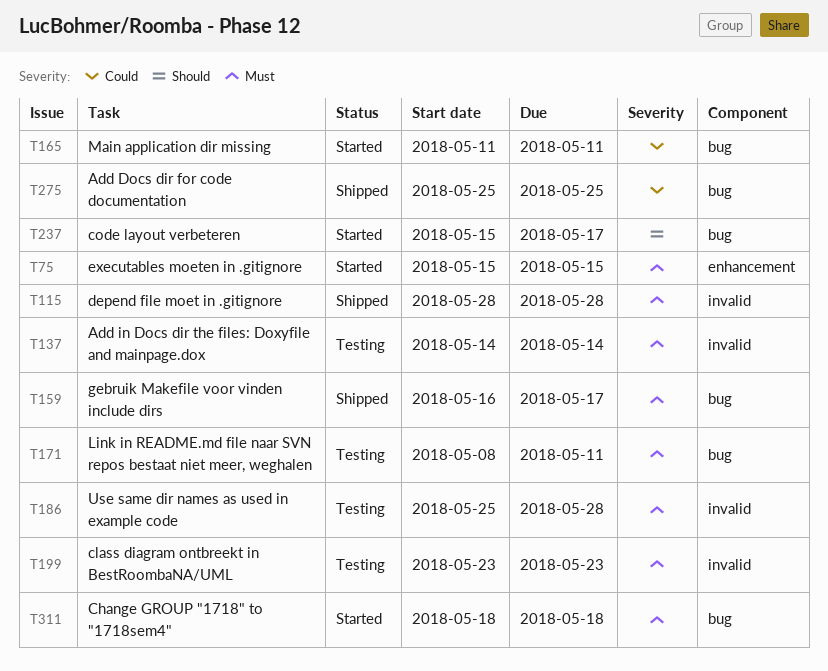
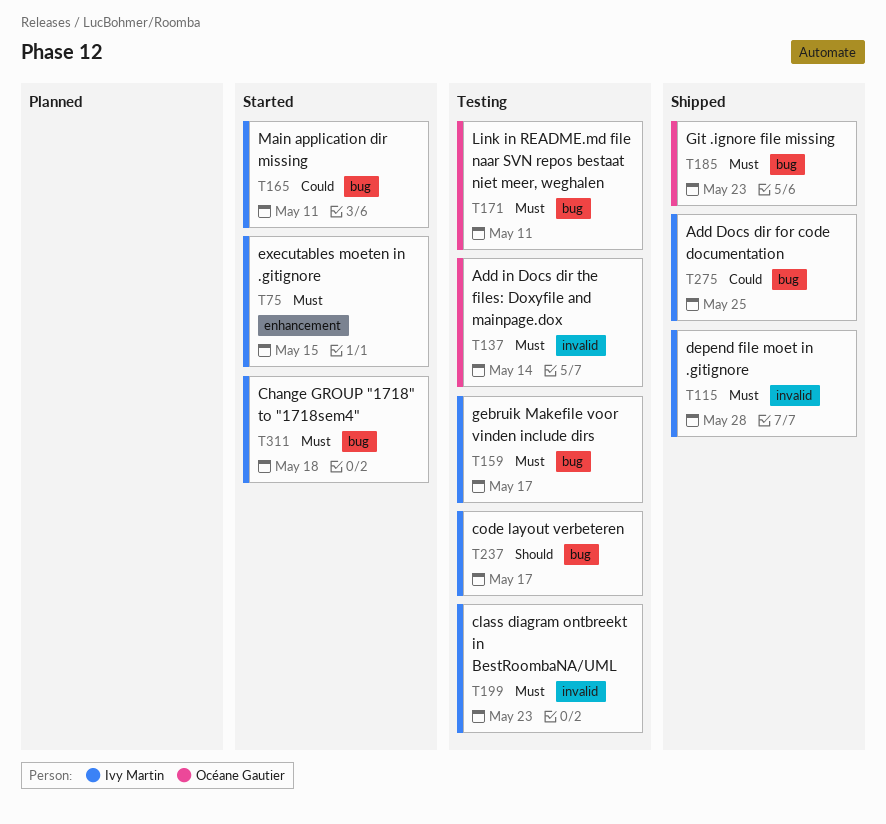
T159, status: Shipped -> Testing
T185: none -> present
T186: present -> none
T237, status: Started -> Testing

